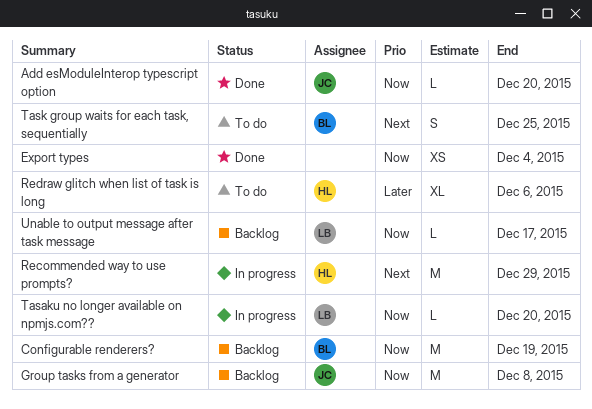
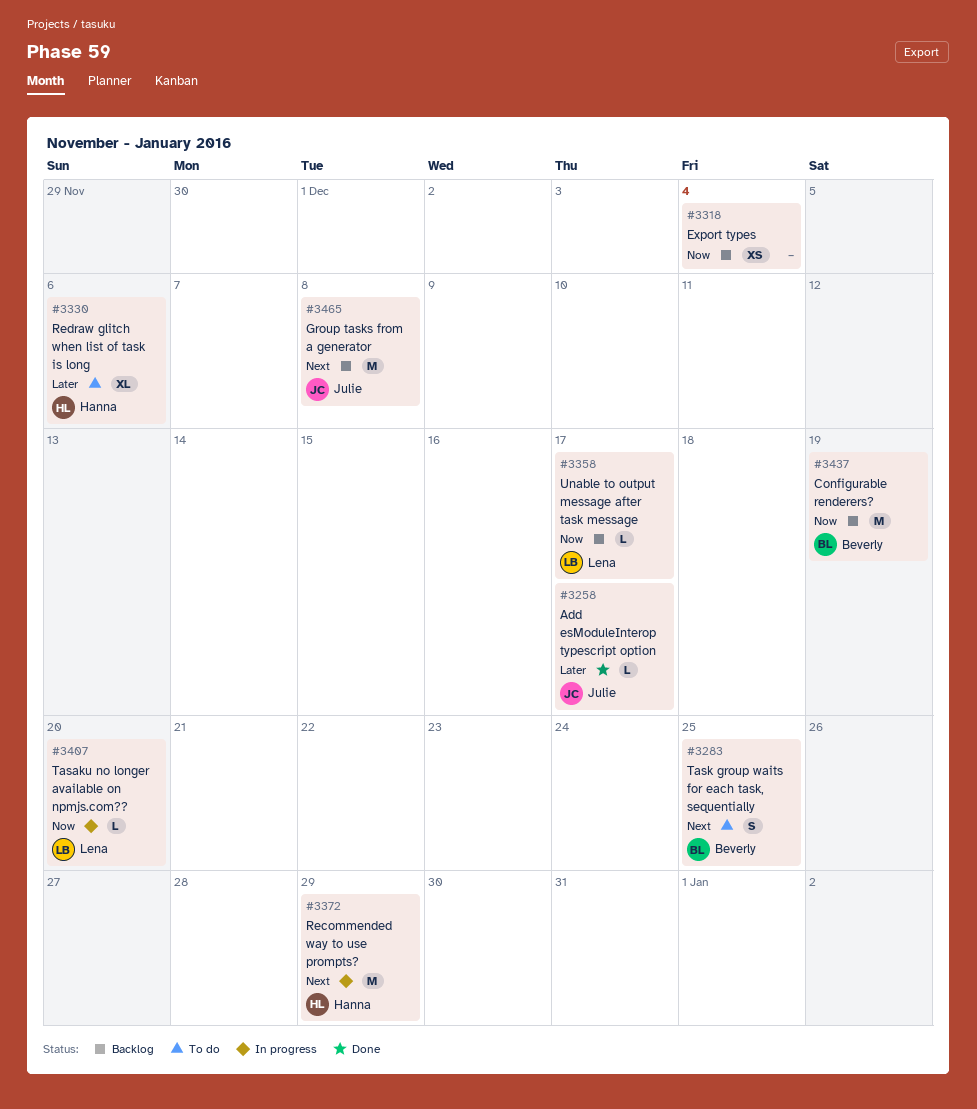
Add esModuleInterop typescript option, priority: Now -> Later
Add esModuleInterop typescript option, due: Dec 20 -> Dec 17
Export types, status: Done -> Backlog
Group tasks from a generator, priority: Now -> Next

